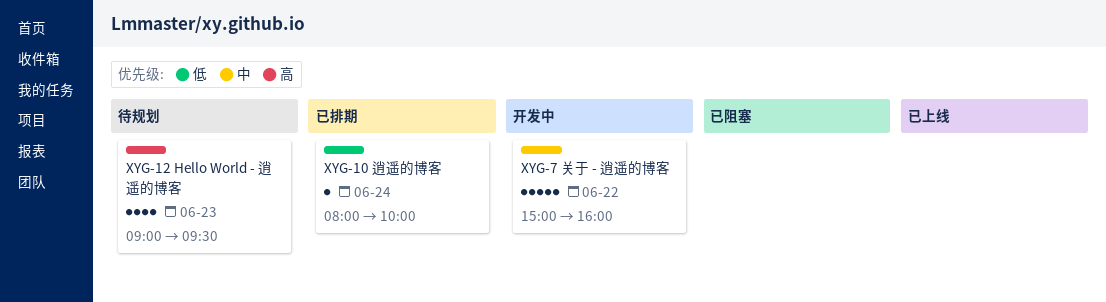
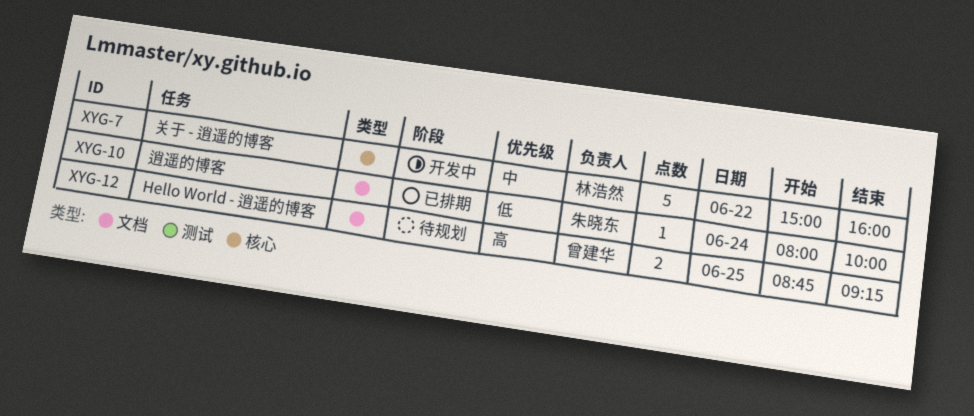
XYG-12, estimate: 4 -> 2
XYG-12, day: Jun 23 -> Jun 25
XYG-12, begins: 09:00 -> 08:45
XYG-12, ends: 09:30 -> 09:15

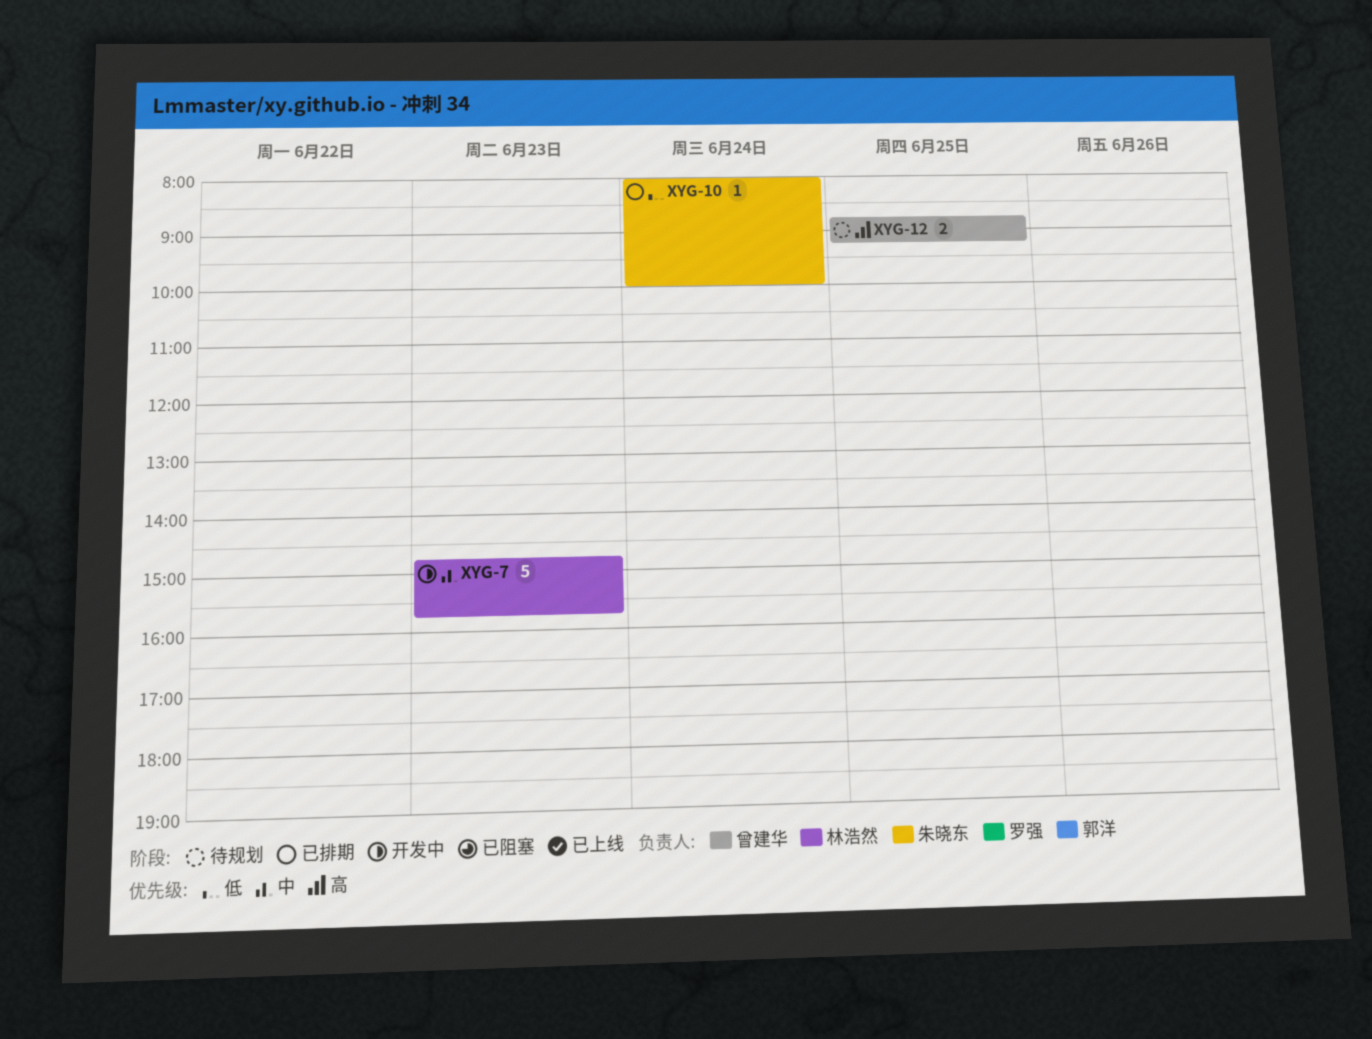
XYG-7, day: Jun 22 -> Jun 23
XYG-7, begins: 15:00 -> 14:45
XYG-7, ends: 16:00 -> 15:45

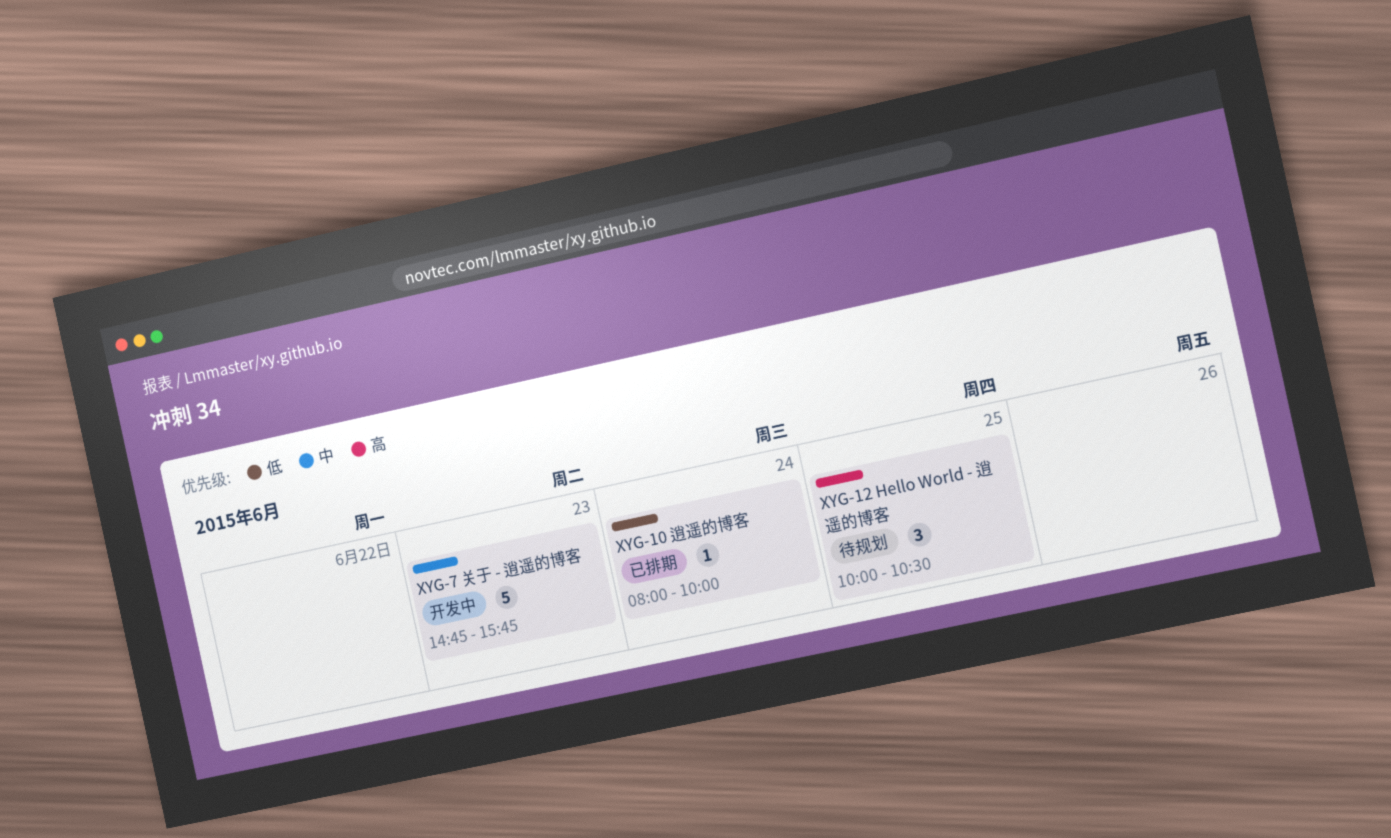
XYG-12, estimate: 2 -> 3
XYG-12, begins: 08:45 -> 10:00
XYG-12, ends: 09:15 -> 10:30

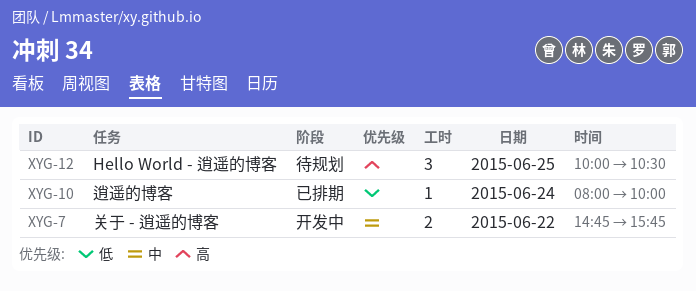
XYG-7, estimate: 5 -> 2
XYG-7, day: Jun 23 -> Jun 22

